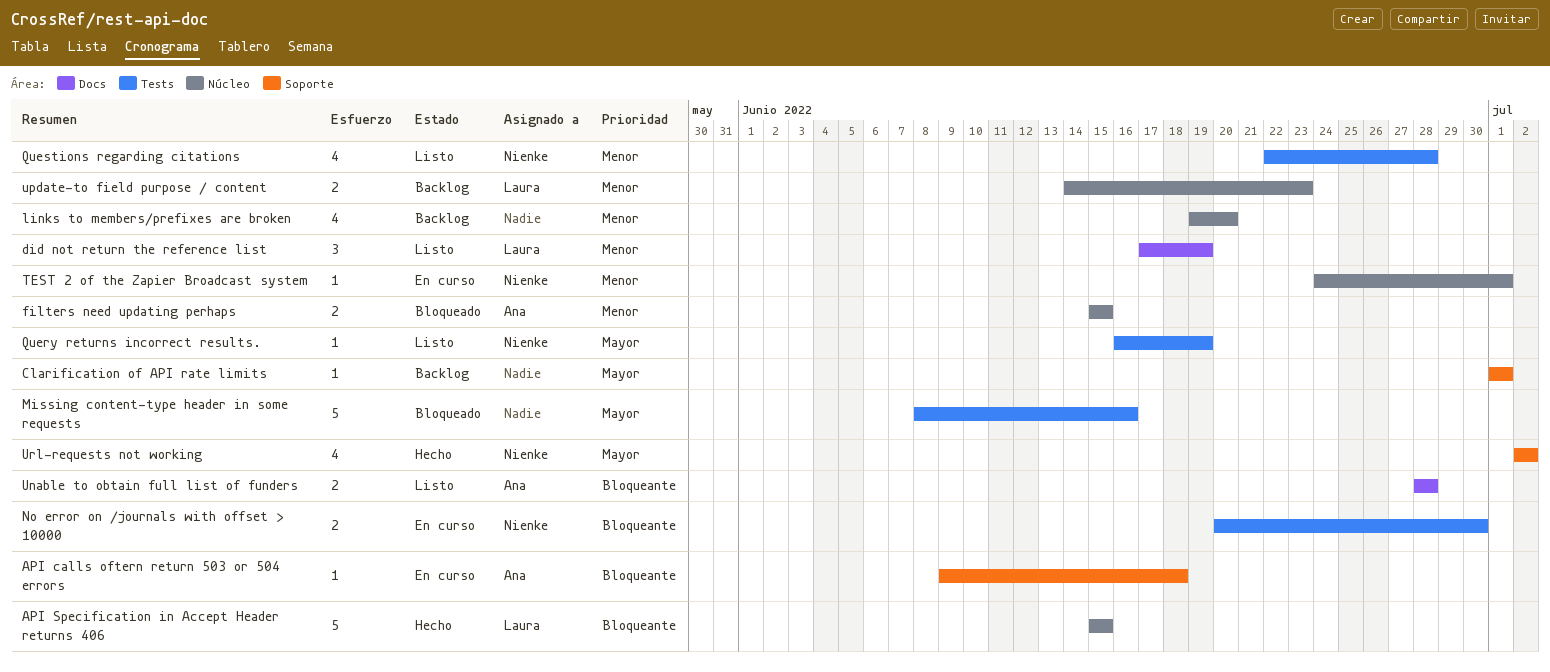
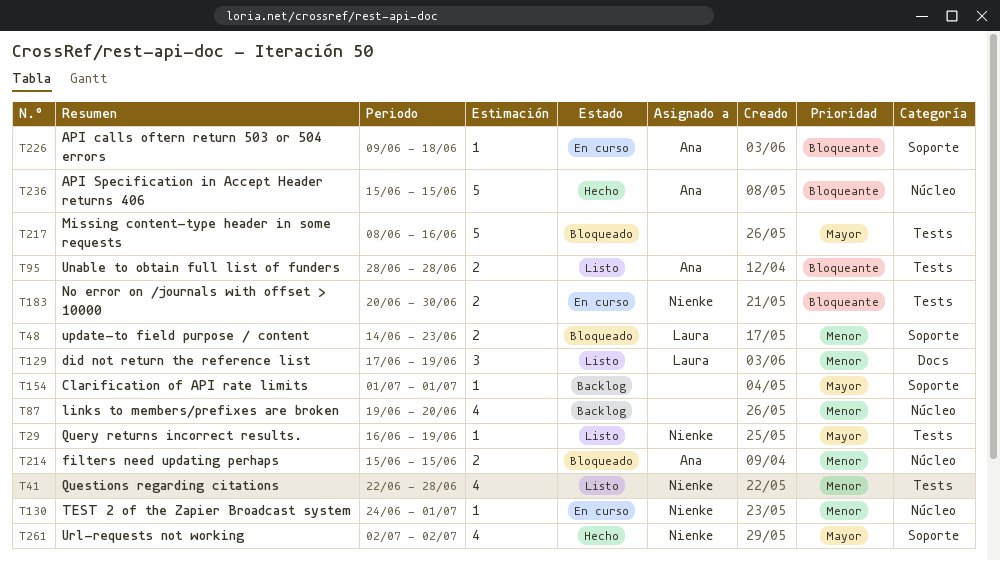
API Specification in Accept Header returns 406, owner: Laura -> Ana
Unable to obtain full list of funders, label: Docs -> Tests
update-to field purpose / content, status: Backlog -> Bloqueado
update-to field purpose / content, label: Núcleo -> Soporte

